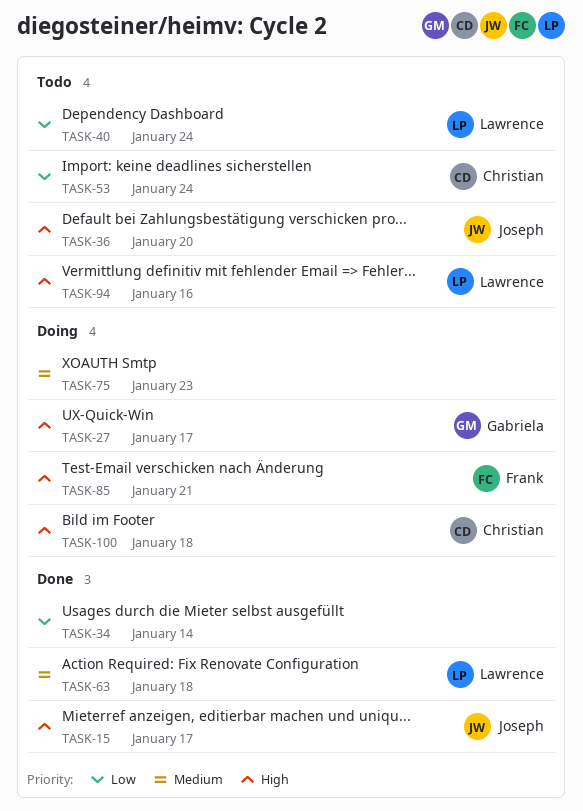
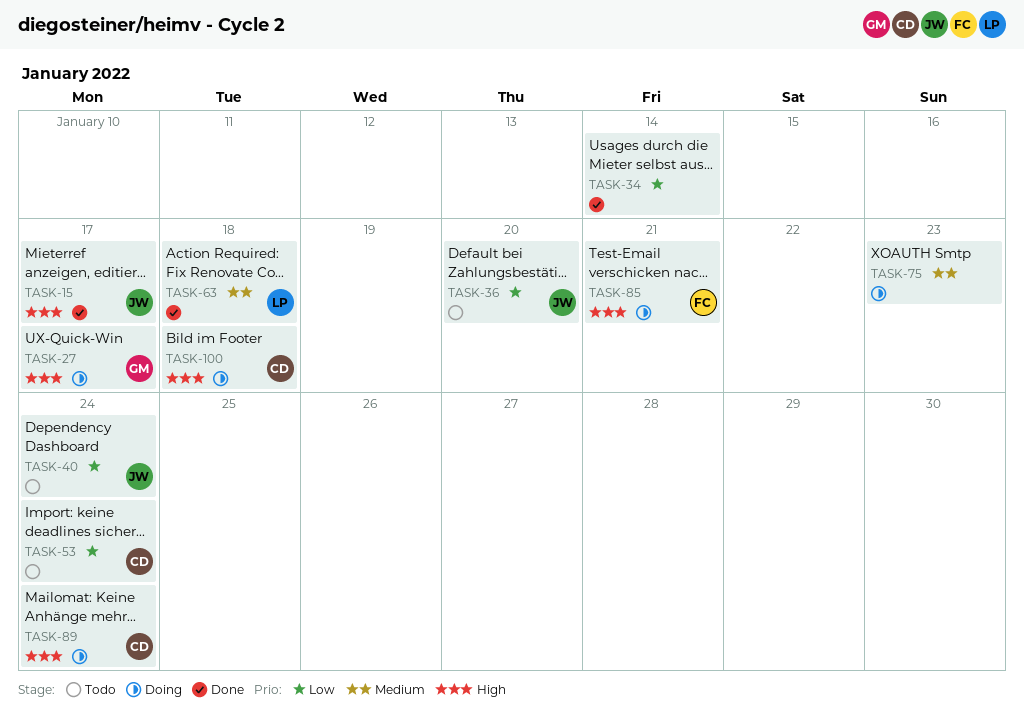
TASK-36, priority: High -> Low
TASK-40, owner: Lawrence -> Joseph
TASK-89: none -> present
TASK-94: present -> none

